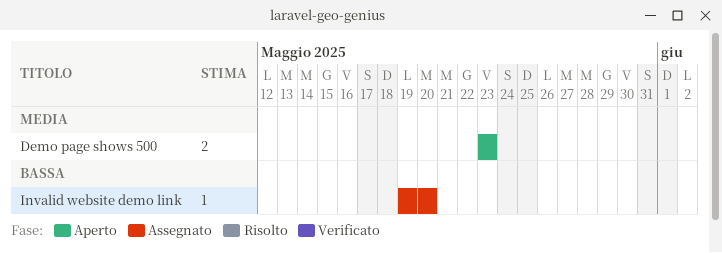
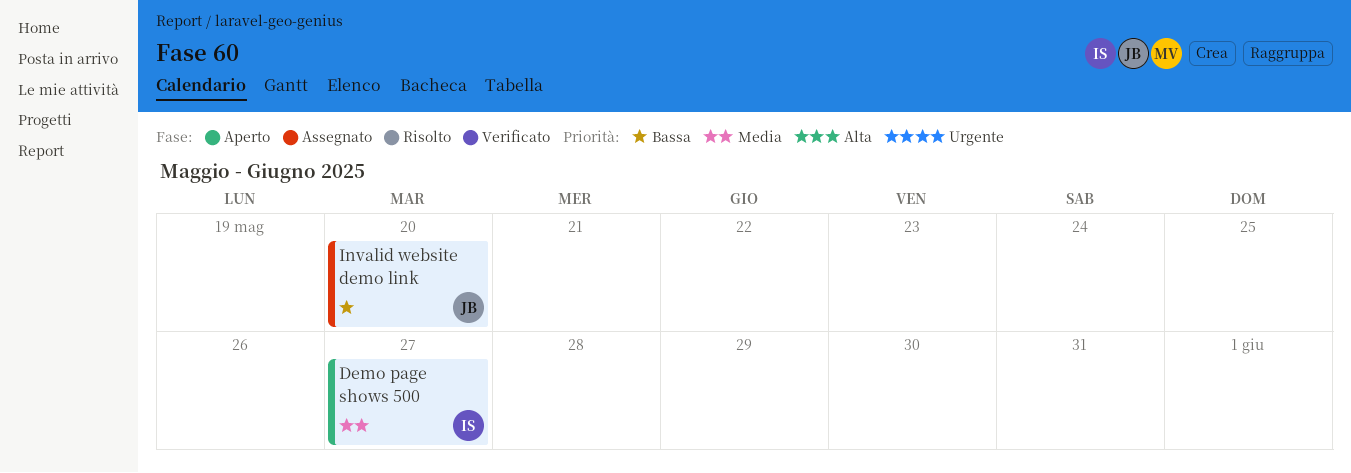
Demo page shows 500, due: May 23 -> May 27

